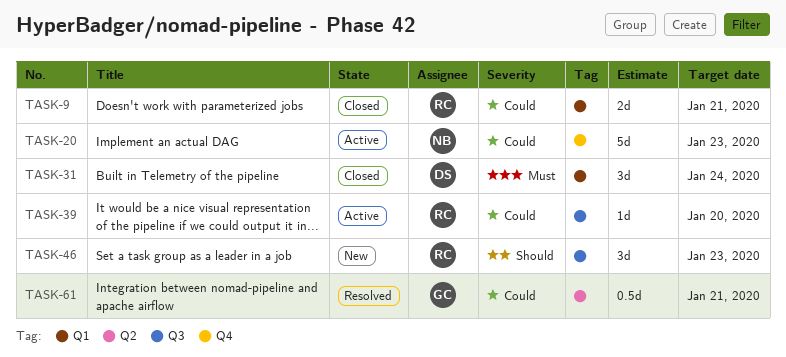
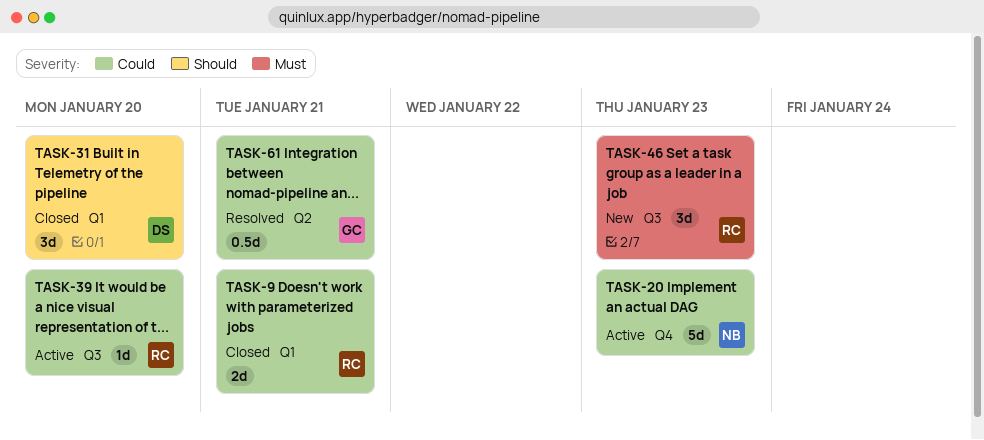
TASK-31, priority: Must -> Should
TASK-31, due: Jan 24 -> Jan 20
TASK-46, priority: Should -> Must

